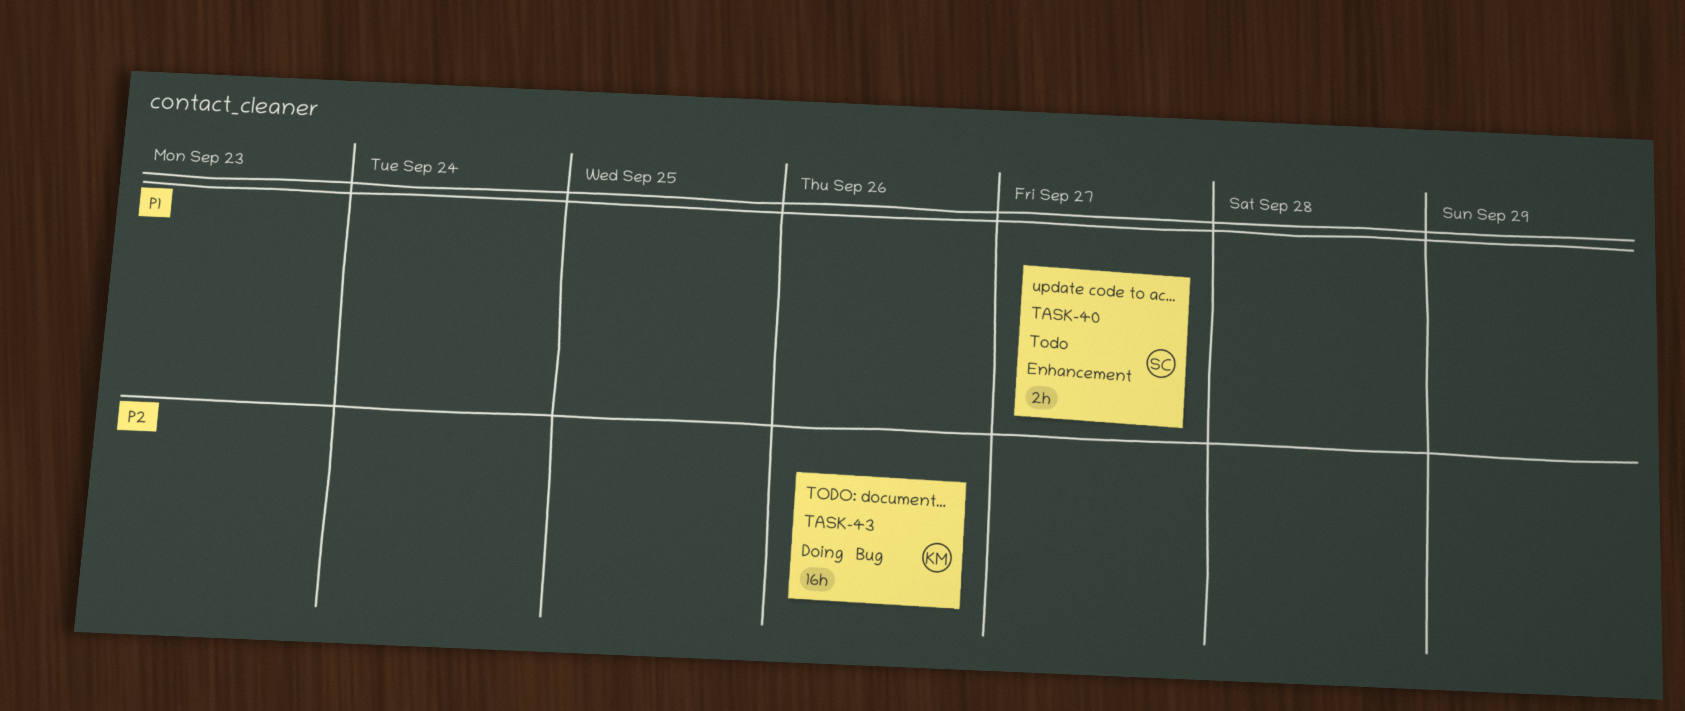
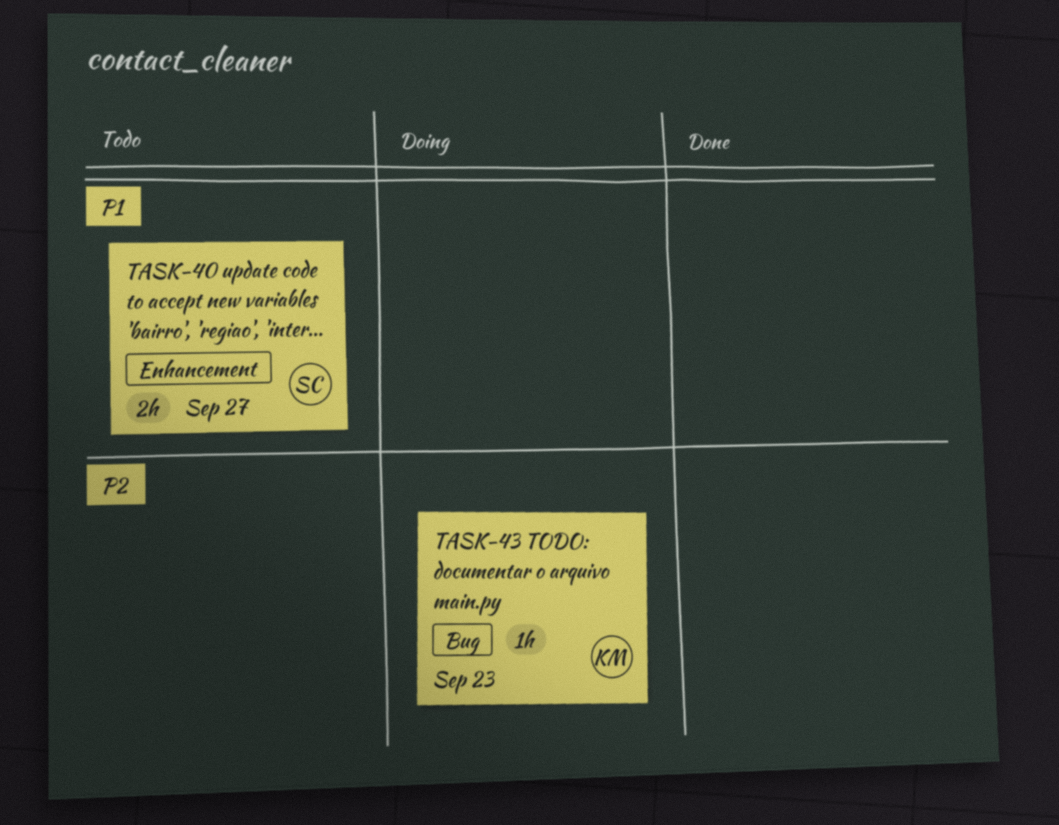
TASK-43, estimate: 16h -> 1h
TASK-43, due: Sep 26 -> Sep 23

